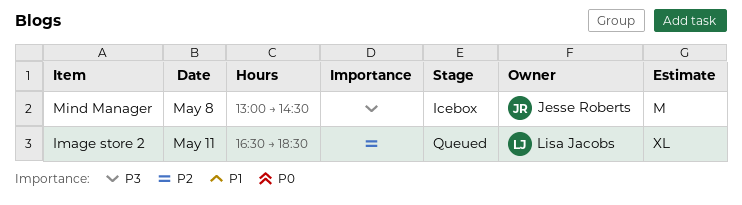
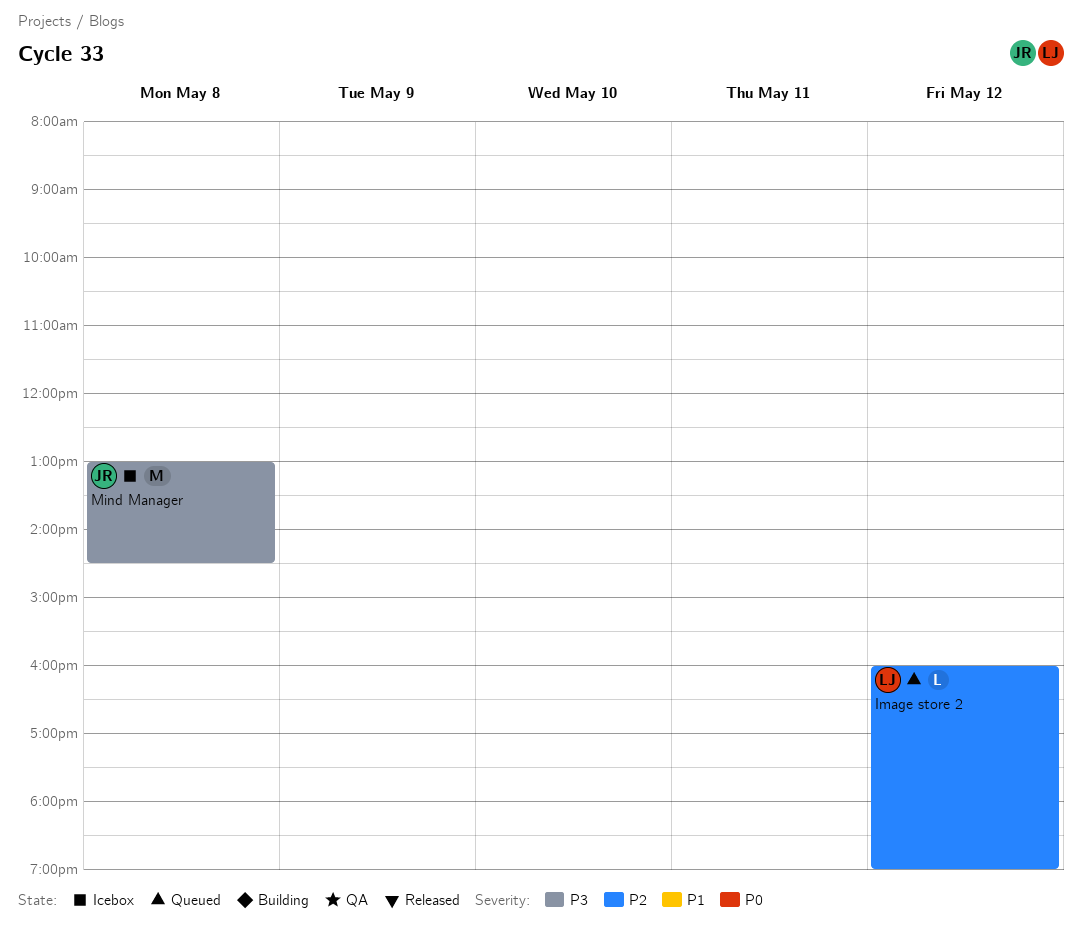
Image store 2, estimate: XL -> L
Image store 2, day: May 11 -> May 12
Image store 2, begins: 16:30 -> 16:00
Image store 2, ends: 18:30 -> 19:00

